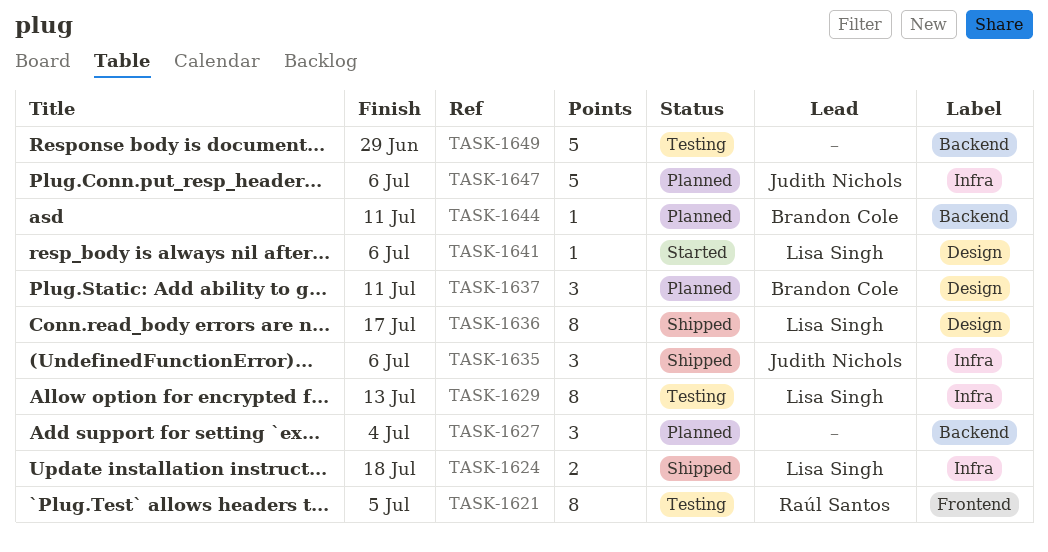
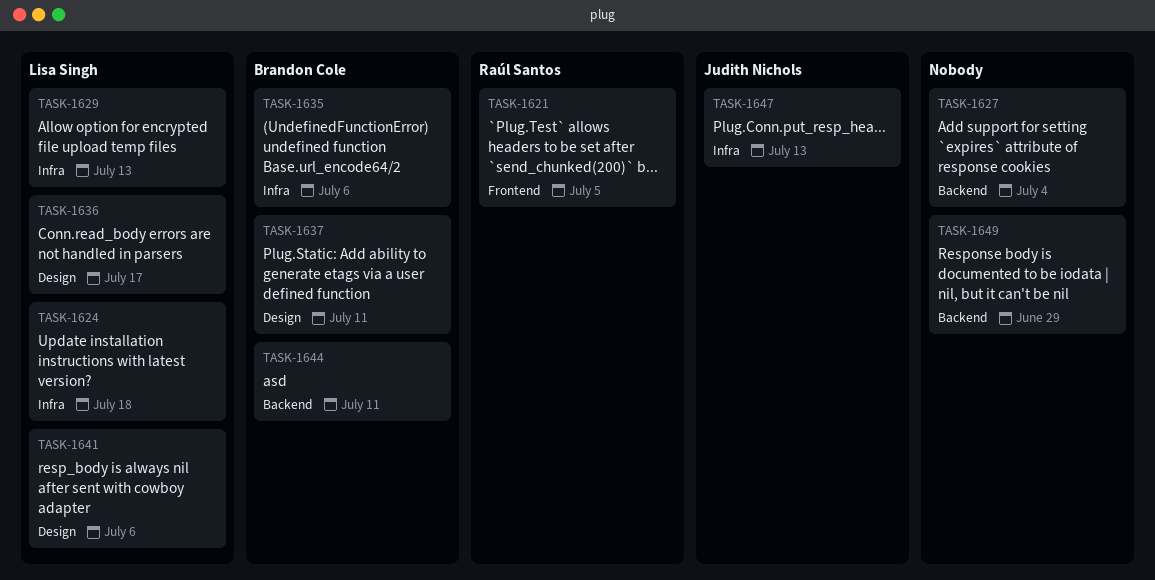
TASK-1635, owner: Judith Nichols -> Brandon Cole
TASK-1647, due: Jul 6 -> Jul 13

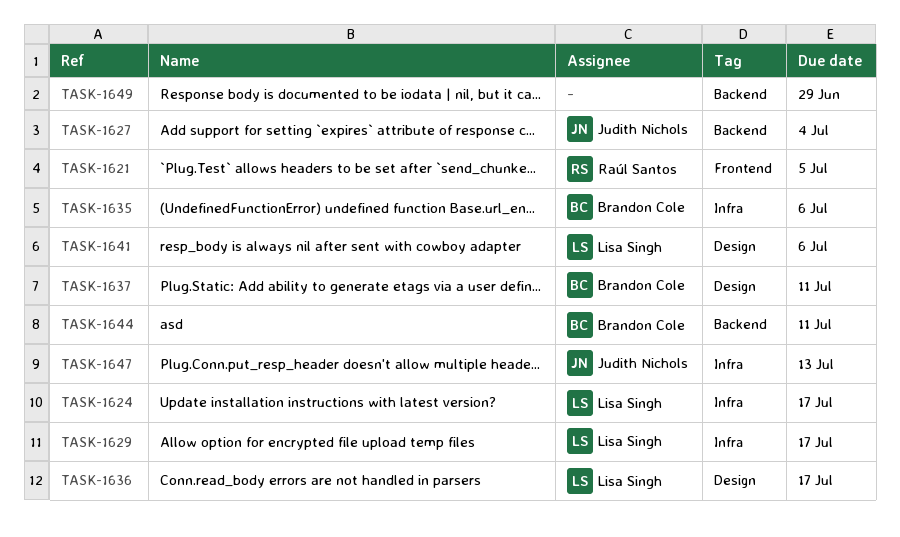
TASK-1624, due: Jul 18 -> Jul 17
TASK-1627, owner: none -> Judith Nichols
TASK-1629, due: Jul 13 -> Jul 17

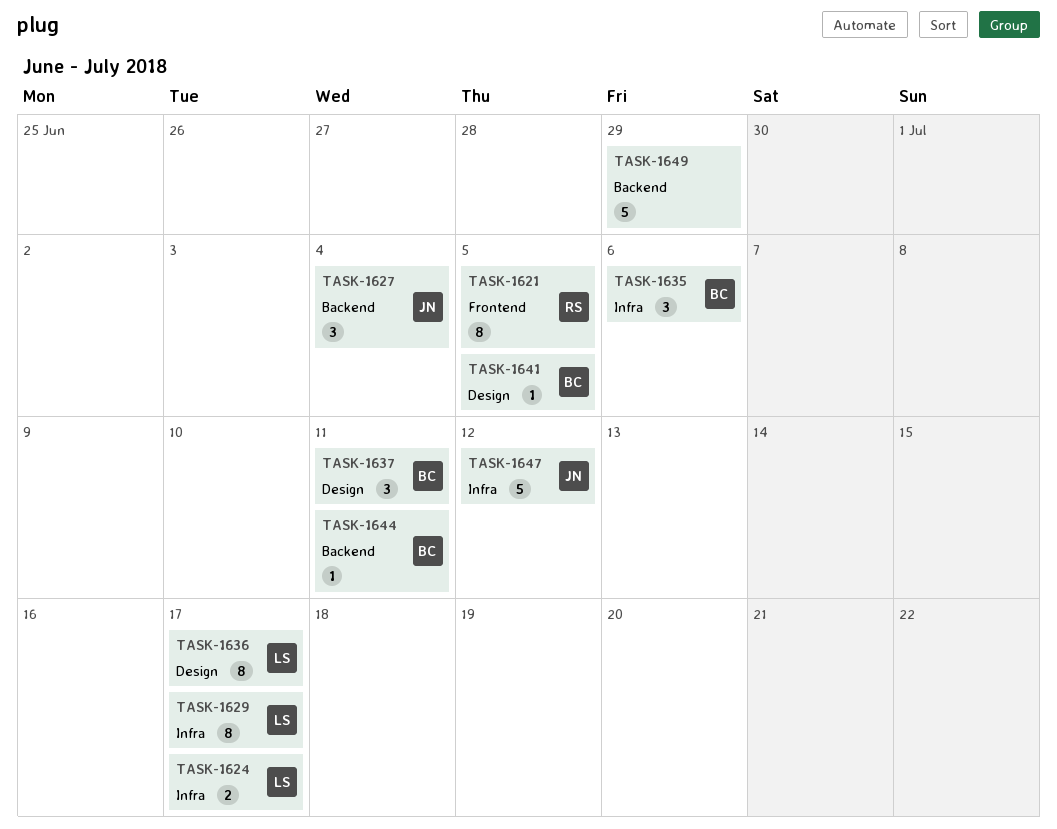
TASK-1641, owner: Lisa Singh -> Brandon Cole
TASK-1641, due: Jul 6 -> Jul 5
TASK-1647, due: Jul 13 -> Jul 12

